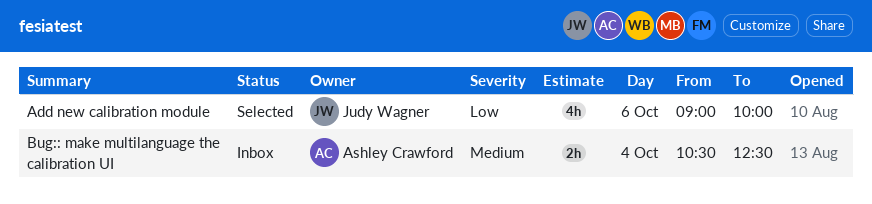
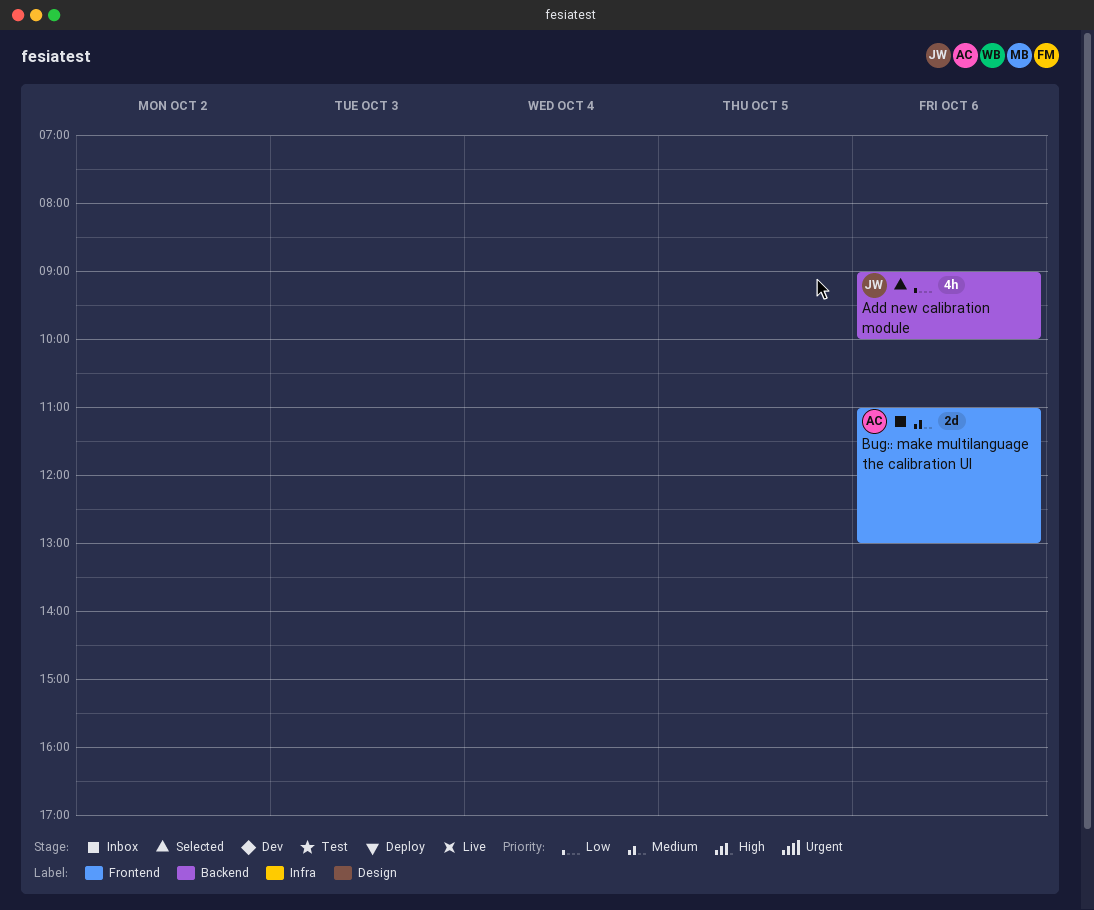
Bug:: make multilanguage the calibration UI, estimate: 2h -> 2d
Bug:: make multilanguage the calibration UI, day: Oct 4 -> Oct 6
Bug:: make multilanguage the calibration UI, begins: 10:30 -> 11:00
Bug:: make multilanguage the calibration UI, ends: 12:30 -> 13:00

